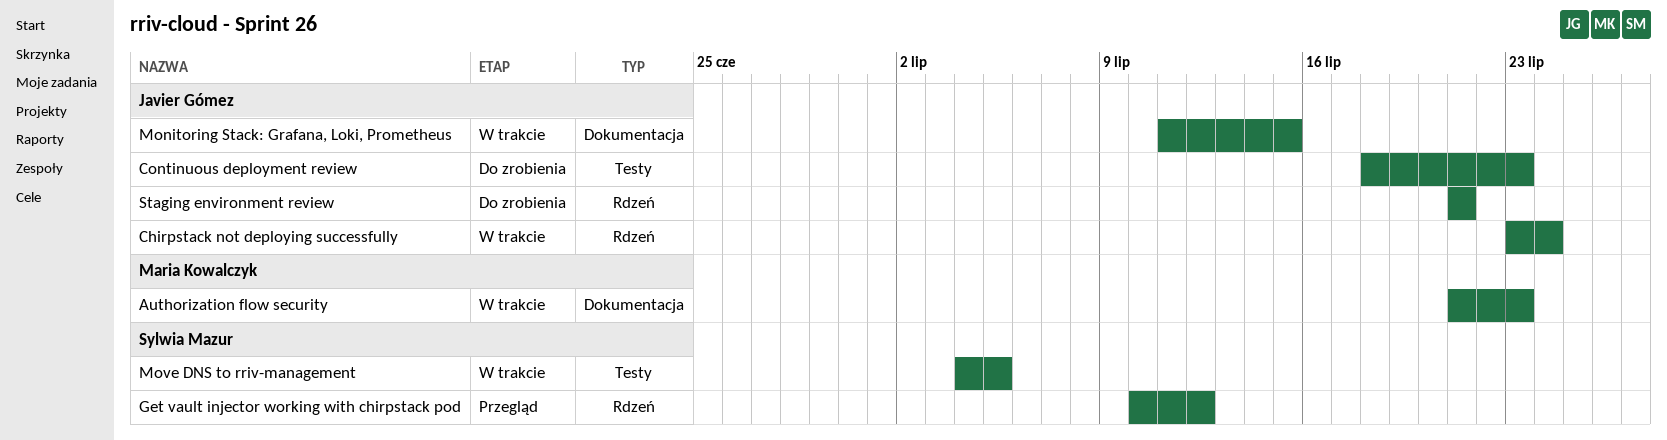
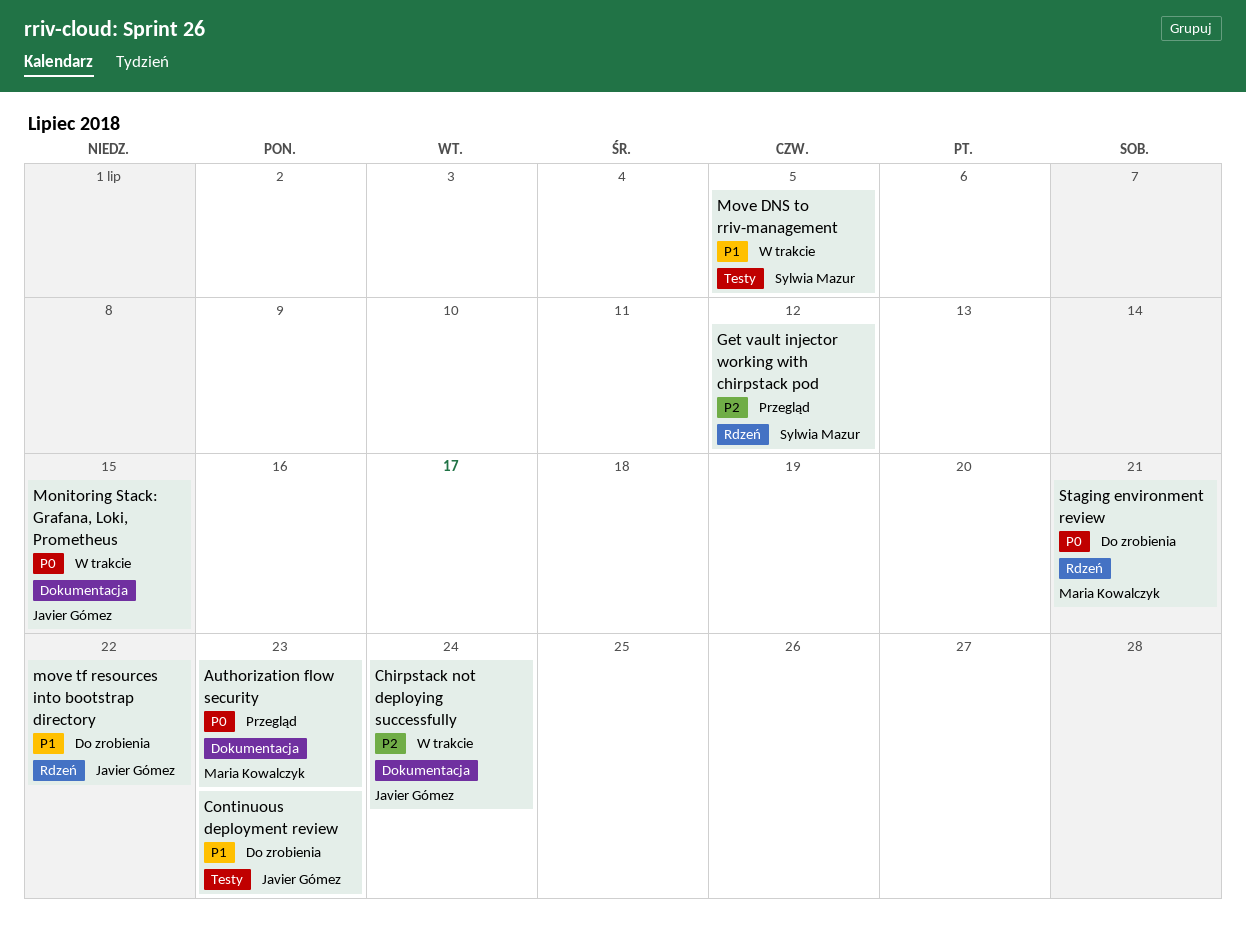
Authorization flow security, status: W trakcie -> Przegląd
Chirpstack not deploying successfully, label: Rdzeń -> Dokumentacja
move tf resources into bootstrap directory: none -> present
Staging environment review, owner: Javier Gómez -> Maria Kowalczyk

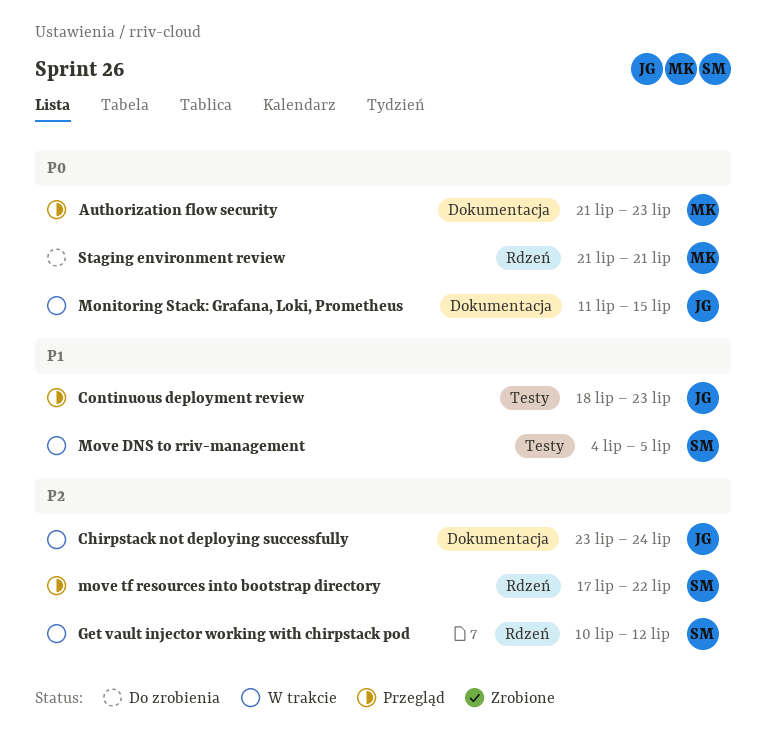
Continuous deployment review, status: Do zrobienia -> Przegląd
Get vault injector working with chirpstack pod, status: Przegląd -> W trakcie
move tf resources into bootstrap directory, status: Do zrobienia -> Przegląd
move tf resources into bootstrap directory, owner: Javier Gómez -> Sylwia Mazur
move tf resources into bootstrap directory, priority: P1 -> P2

